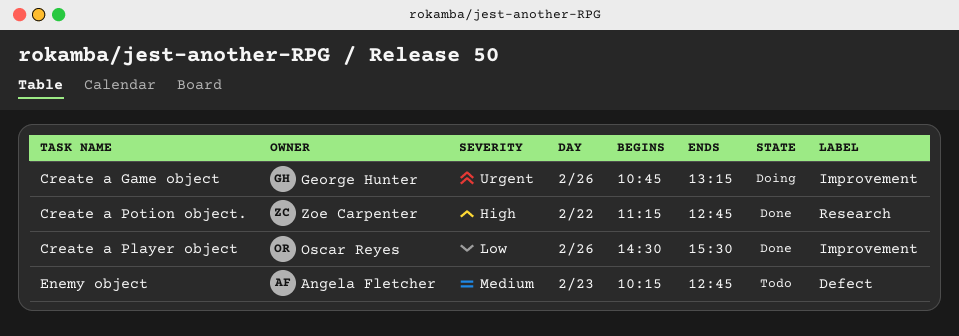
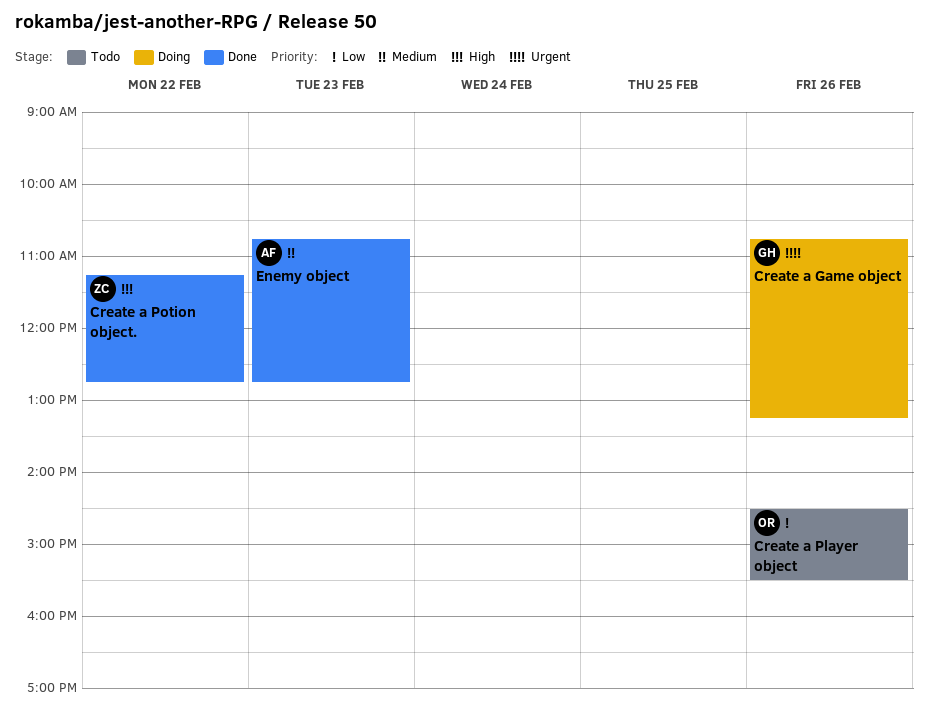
Create a Player object, status: Done -> Todo
Enemy object, status: Todo -> Done
Enemy object, begins: 10:15 -> 10:45

